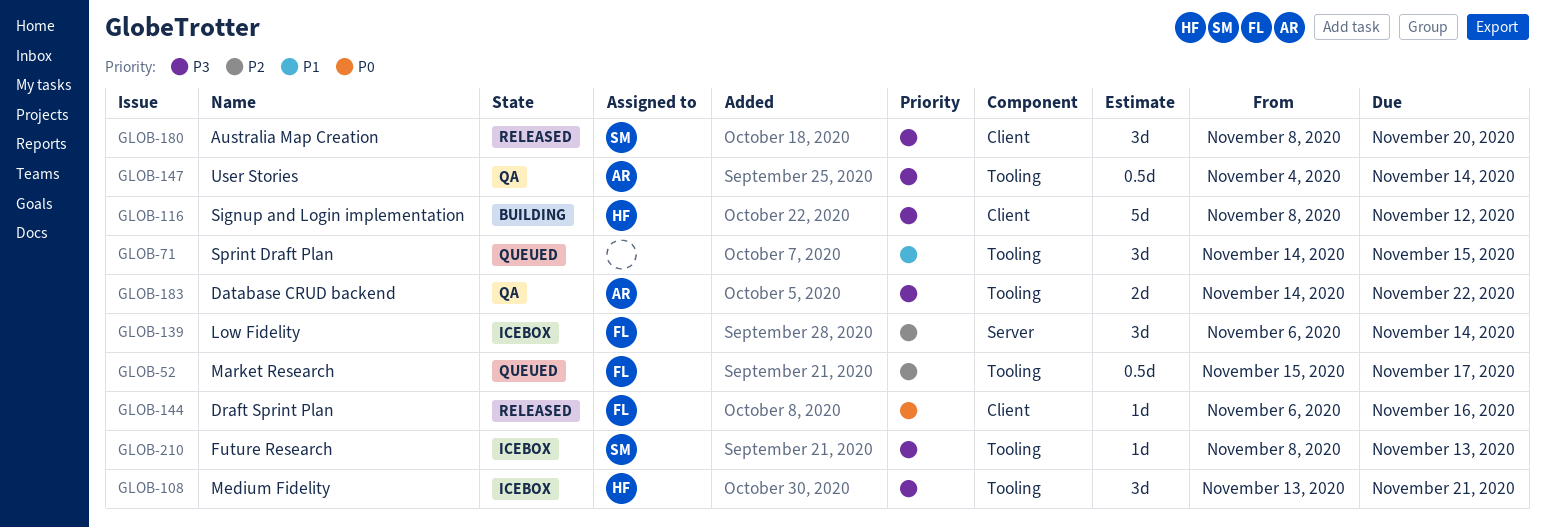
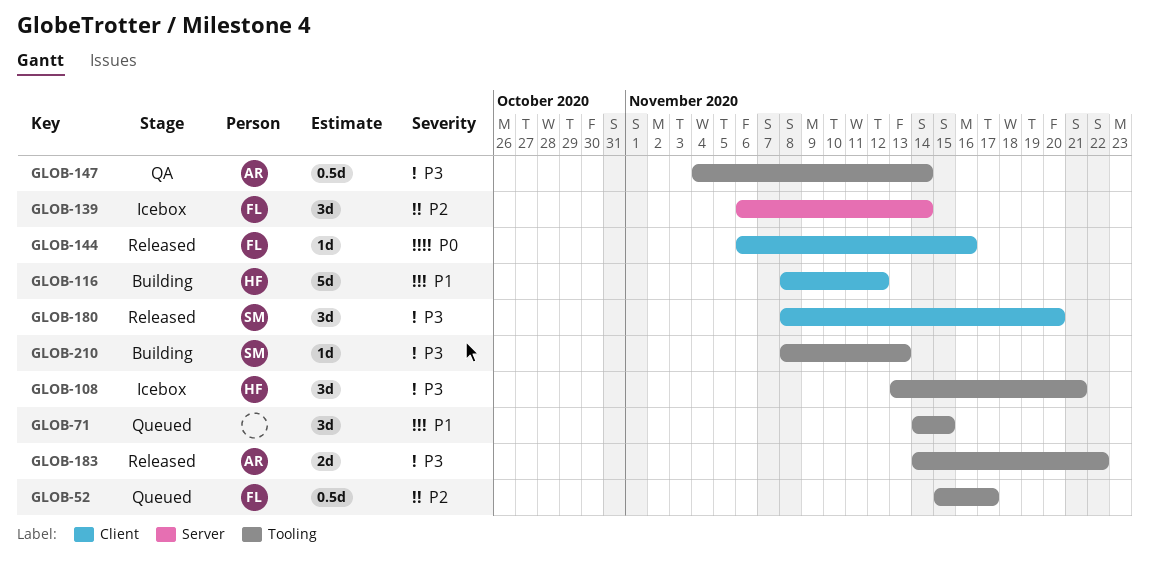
GLOB-116, priority: P3 -> P1
GLOB-183, status: QA -> Released
GLOB-210, status: Icebox -> Building

